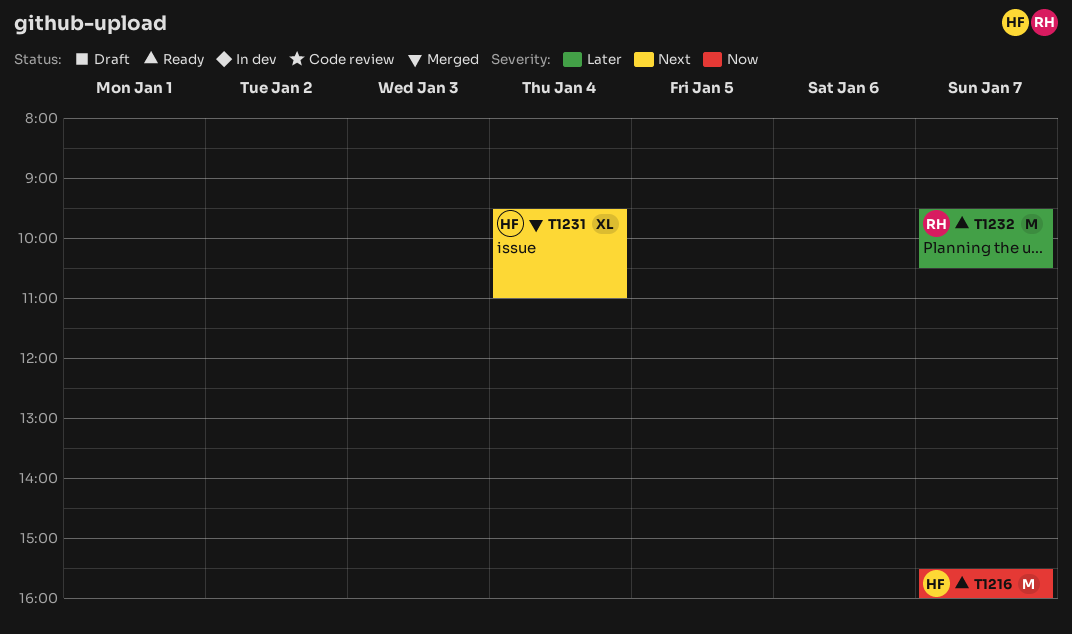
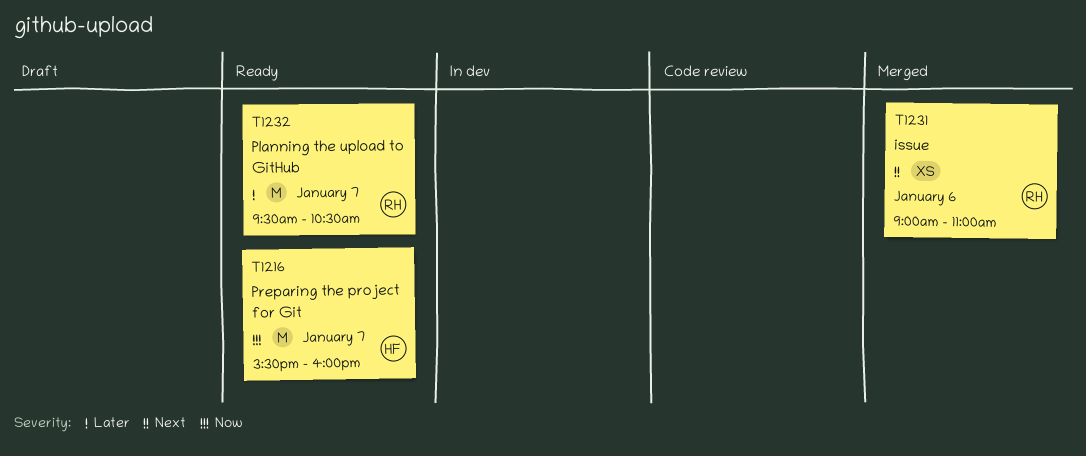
T1231, owner: HF -> RH
T1231, estimate: XL -> XS
T1231, day: Jan 4 -> Jan 6
T1231, begins: 09:30 -> 09:00

